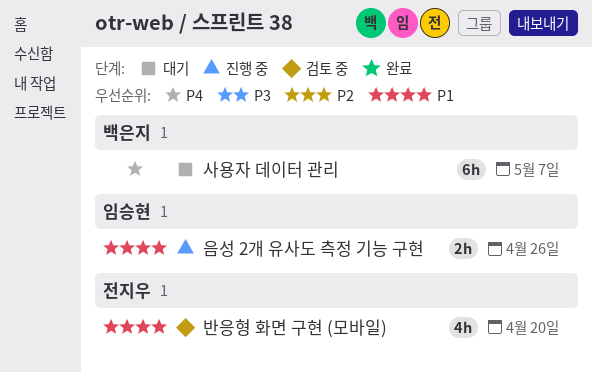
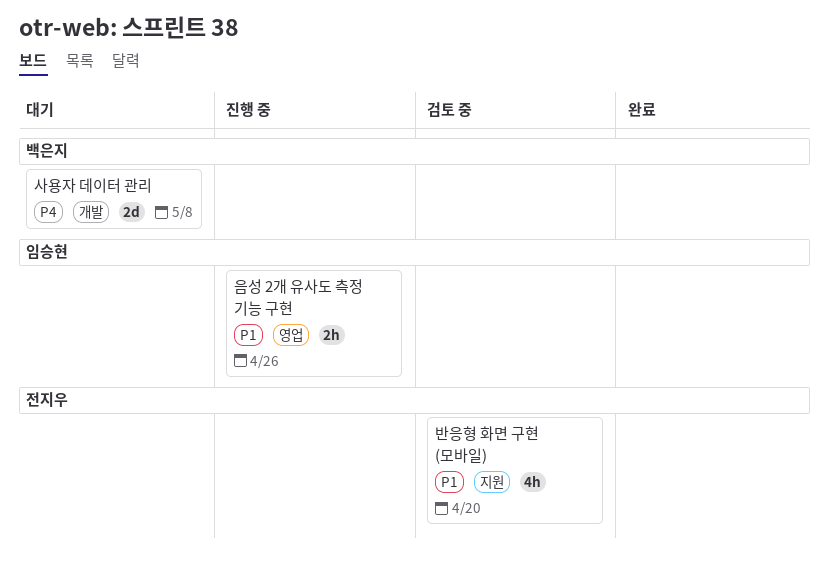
사용자 데이터 관리, estimate: 6h -> 2d
사용자 데이터 관리, due: May 7 -> May 8

